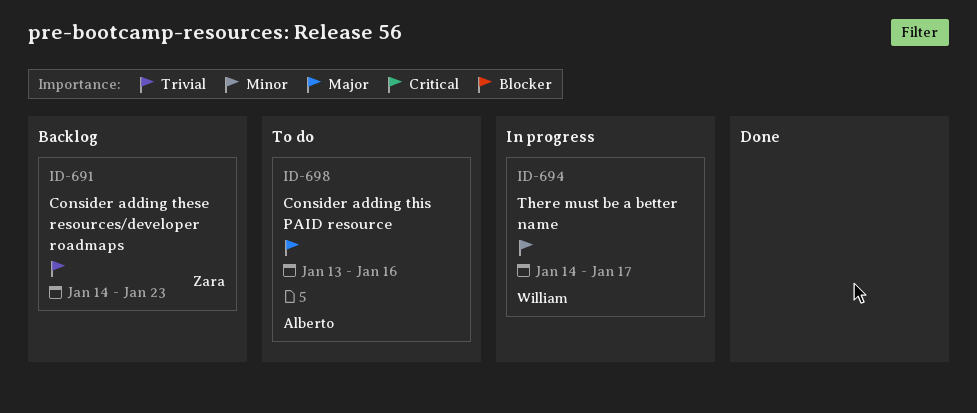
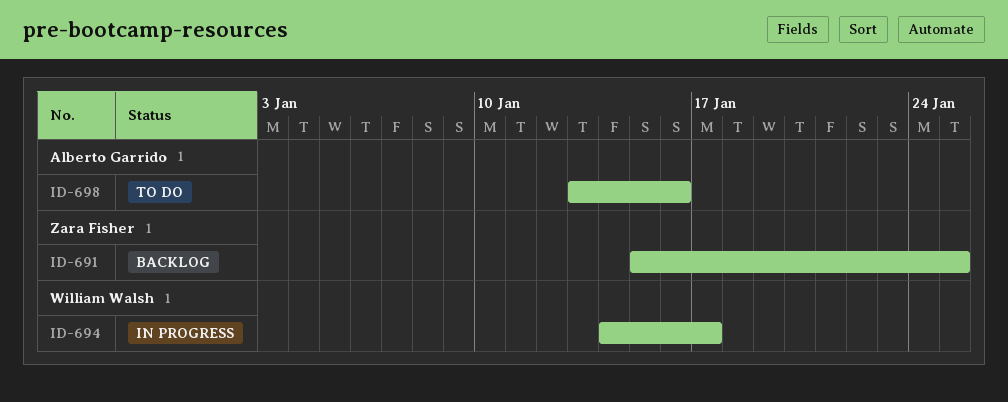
ID-691, start: Jan 14 -> Jan 15
ID-691, due: Jan 23 -> Jan 25

